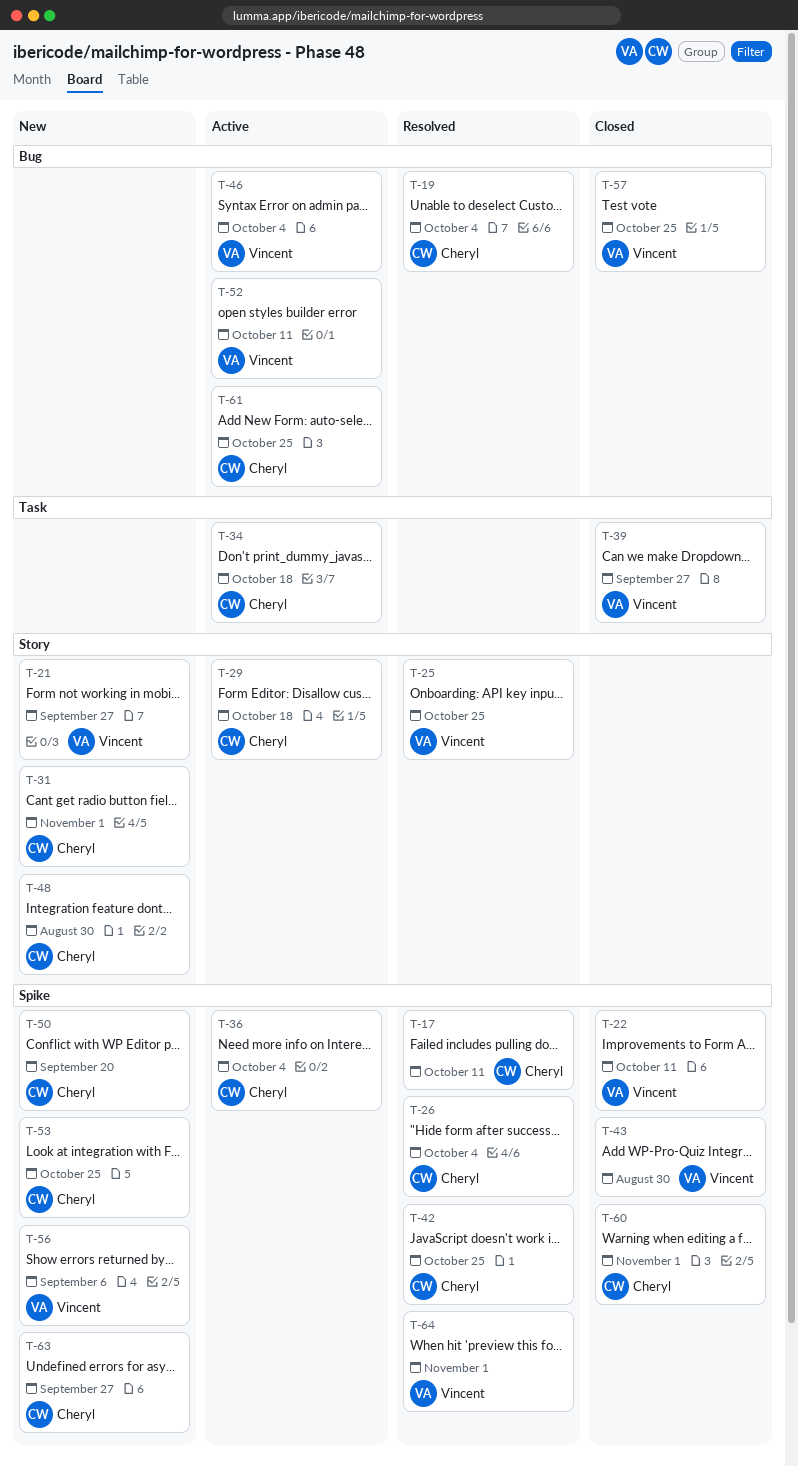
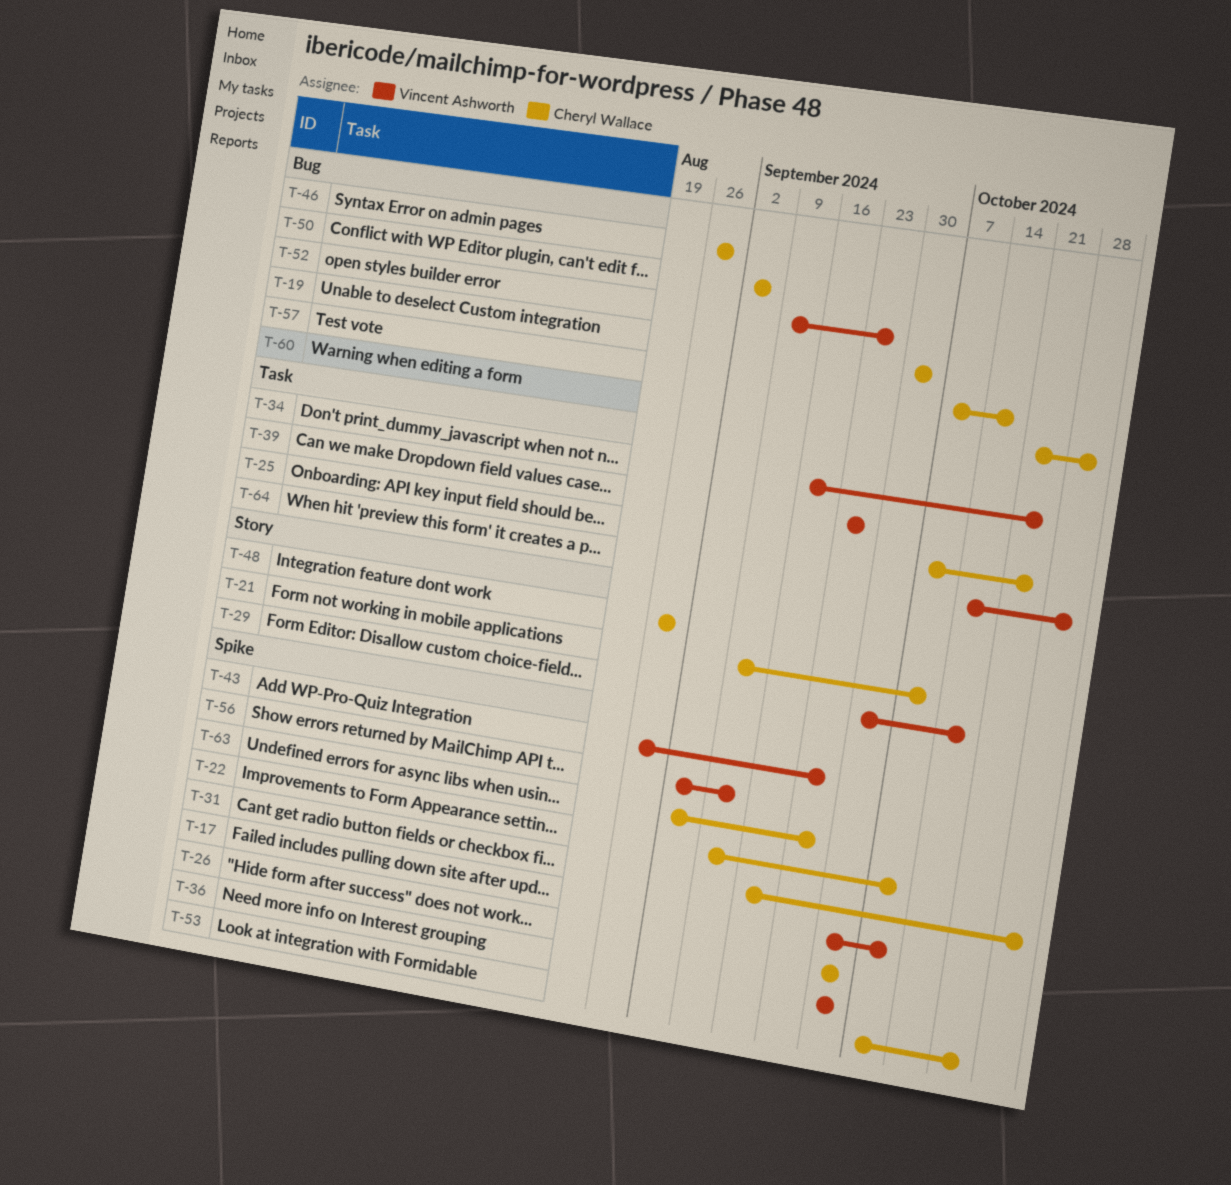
T-17, owner: Cheryl Wallace -> Vincent Ashworth
T-21, owner: Vincent Ashworth -> Cheryl Wallace
T-21, due: Sep 27 -> Oct 11
T-22, owner: Vincent Ashworth -> Cheryl Wallace
T-25, owner: Vincent Ashworth -> Cheryl Wallace
T-25, label: Story -> Task
T-29, owner: Cheryl Wallace -> Vincent Ashworth
T-31, label: Story -> Spike
T-34, owner: Cheryl Wallace -> Vincent Ashworth
T-34, due: Oct 18 -> Oct 25
T-36, owner: Cheryl Wallace -> Vincent Ashworth
T-42: present -> none
T-43, due: Aug 30 -> Sep 27
T-46, owner: Vincent Ashworth -> Cheryl Wallace
T-46, due: Oct 4 -> Aug 30
T-50, label: Spike -> Bug
T-50, due: Sep 20 -> Sep 6
T-52, due: Oct 11 -> Sep 27
T-56, due: Sep 6 -> Sep 13
T-57, owner: Vincent Ashworth -> Cheryl Wallace
T-57, due: Oct 25 -> Oct 18
T-60, label: Spike -> Bug
T-61: present -> none
T-64, label: Spike -> Task

